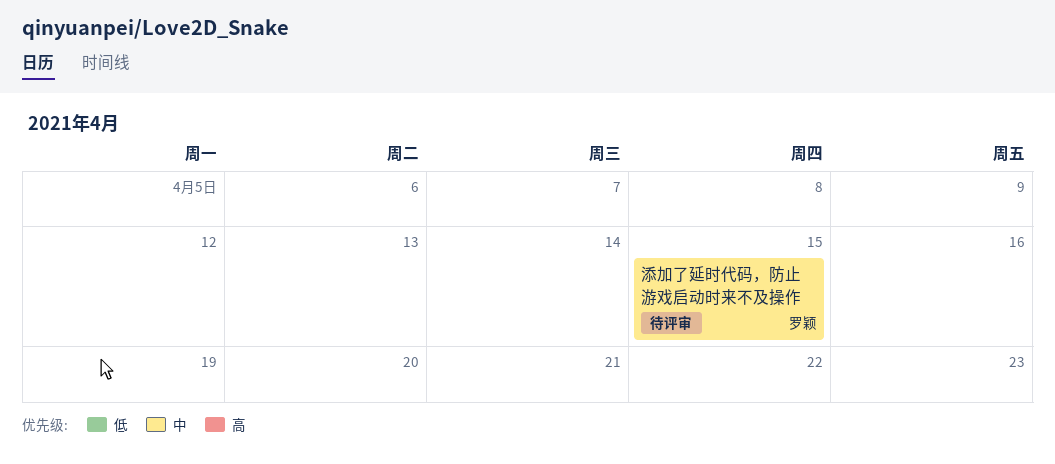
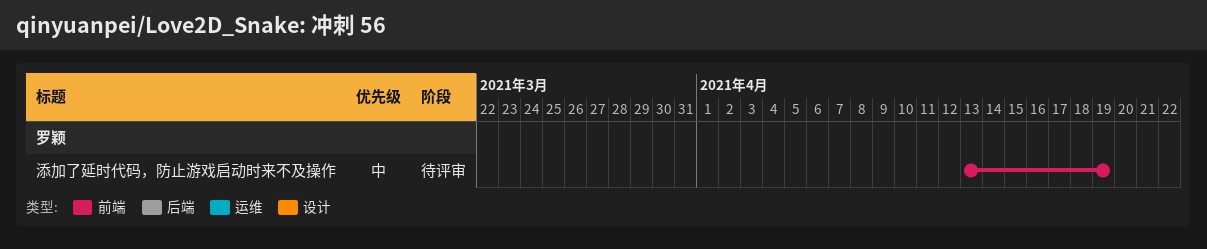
添加了延时代码，防止游戏启动时来不及操作, due: Apr 15 -> Apr 19

